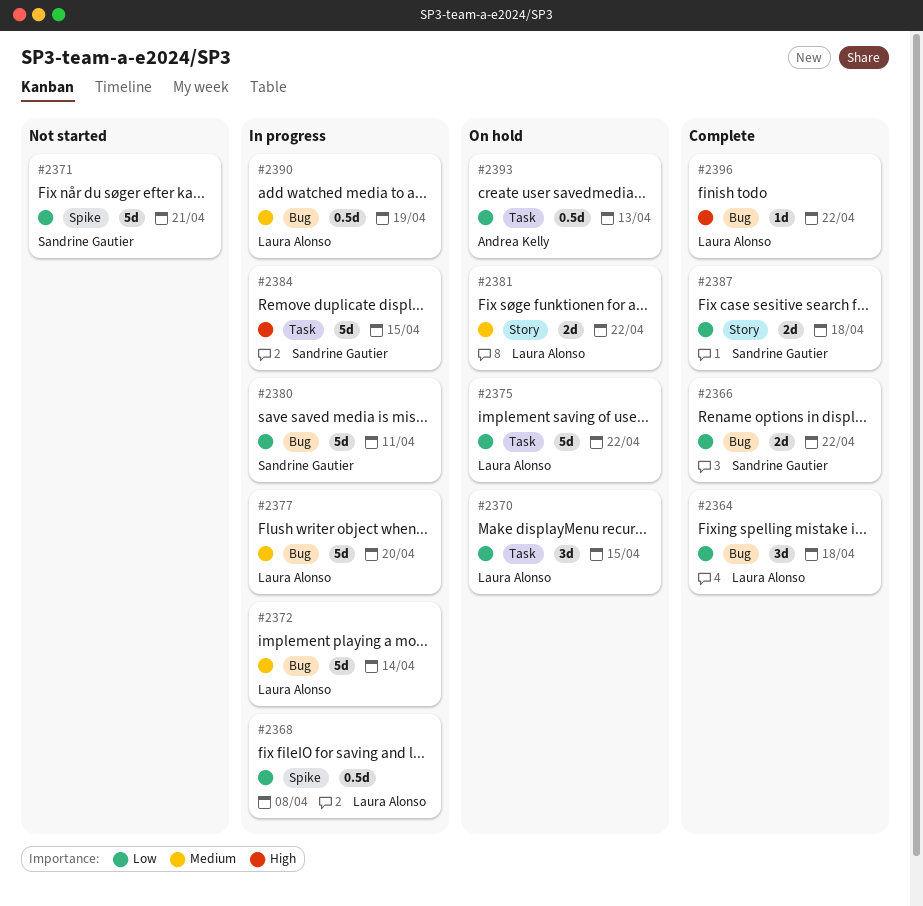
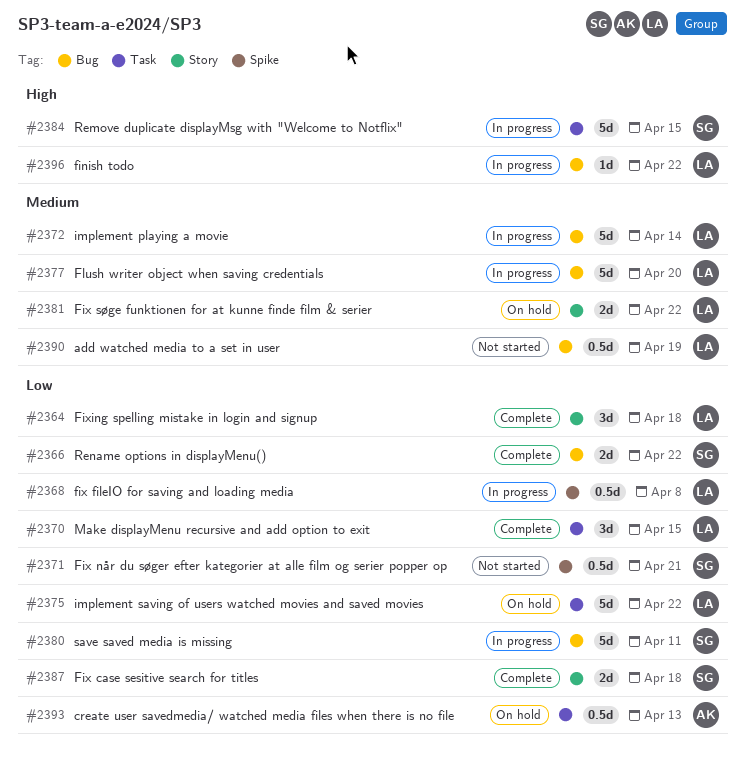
#2364, label: Bug -> Story
#2370, status: On hold -> Complete
#2371, estimate: 5d -> 0.5d
#2390, status: In progress -> Not started
#2396, status: Complete -> In progress

